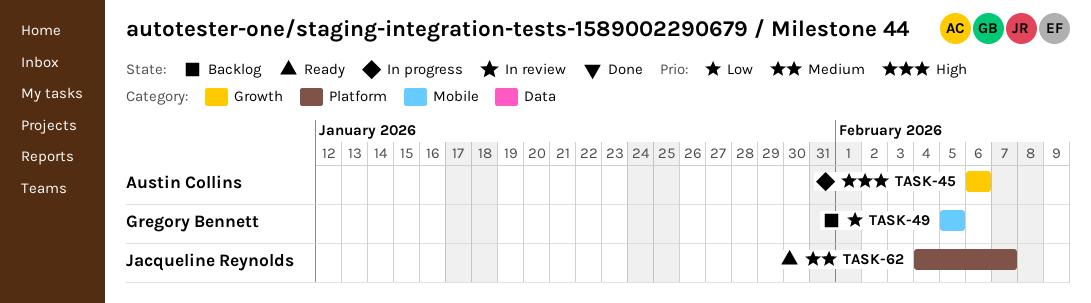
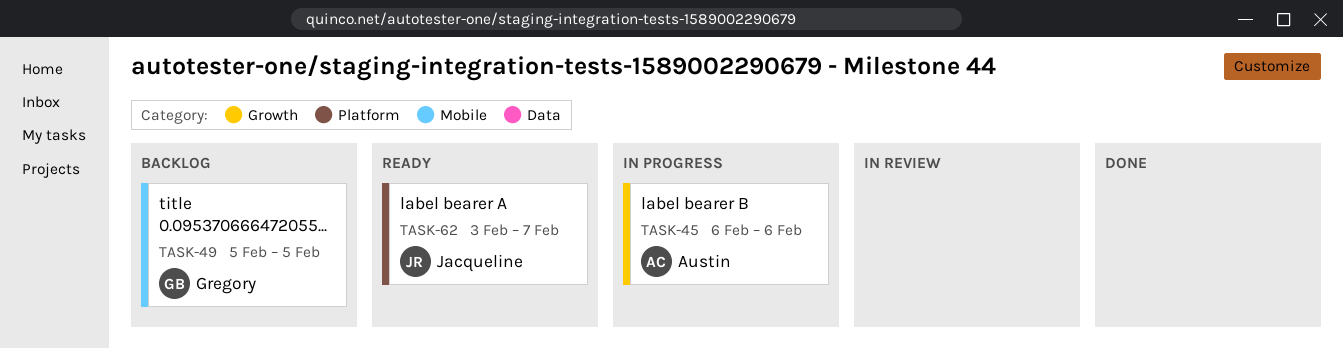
TASK-62, start: Feb 4 -> Feb 3

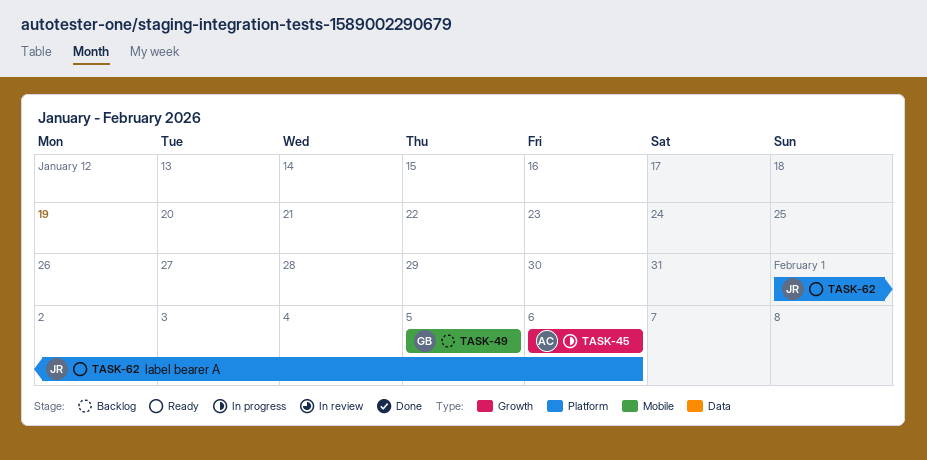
TASK-62, start: Feb 3 -> Feb 1
TASK-62, due: Feb 7 -> Feb 6

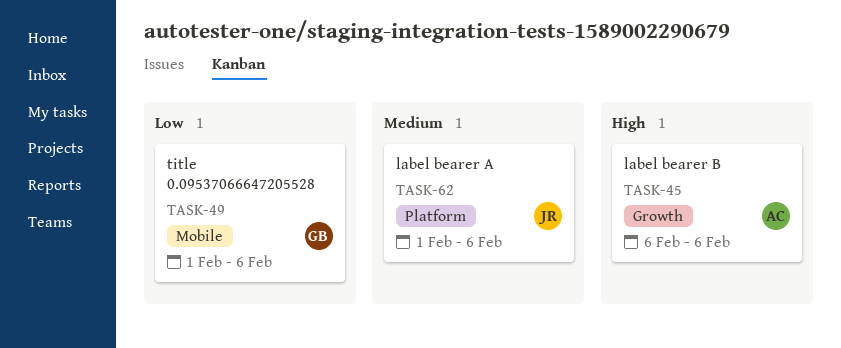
TASK-49, start: Feb 5 -> Feb 1
TASK-49, due: Feb 5 -> Feb 6

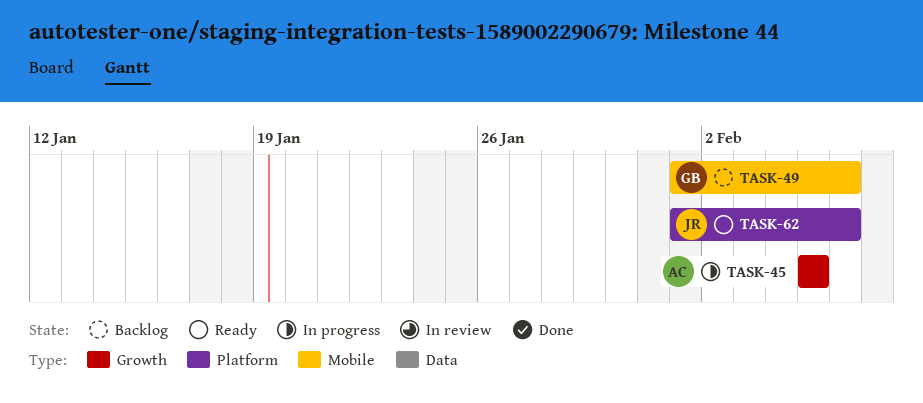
TASK-45, start: Feb 6 -> Feb 5
TASK-45, due: Feb 6 -> Feb 5

